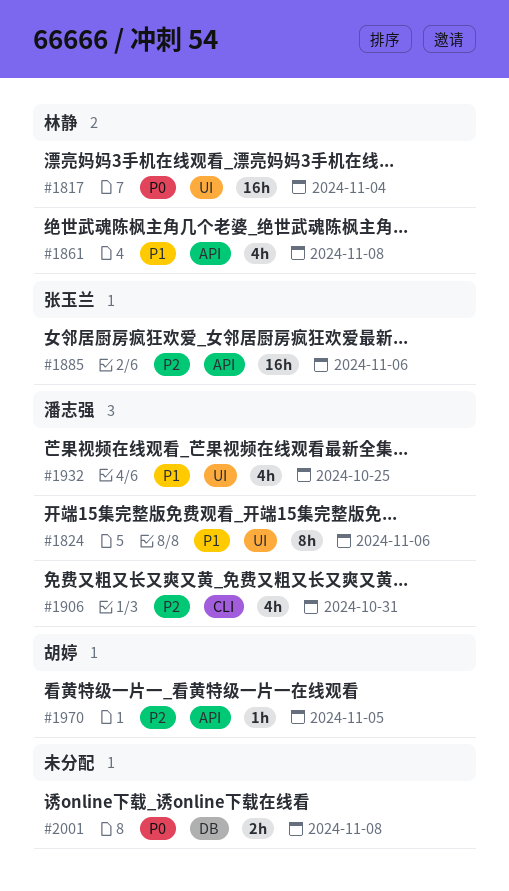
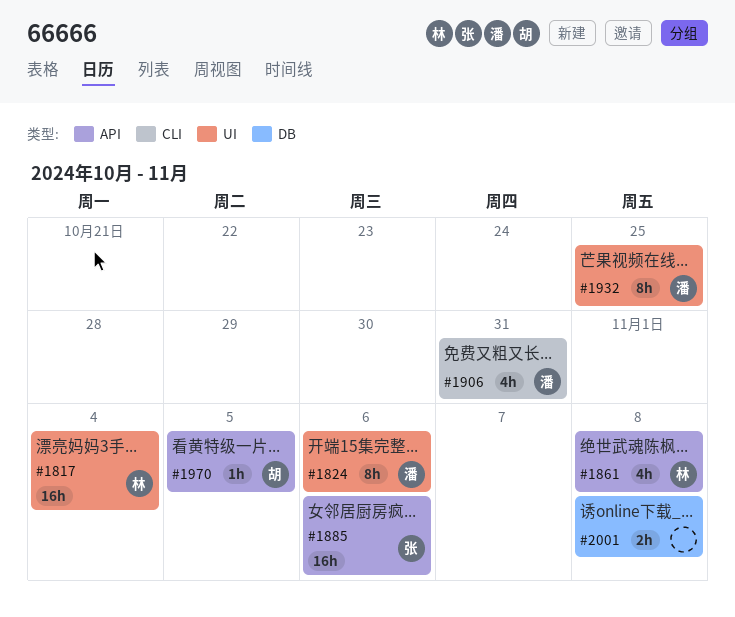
#1932, estimate: 4h -> 8h

